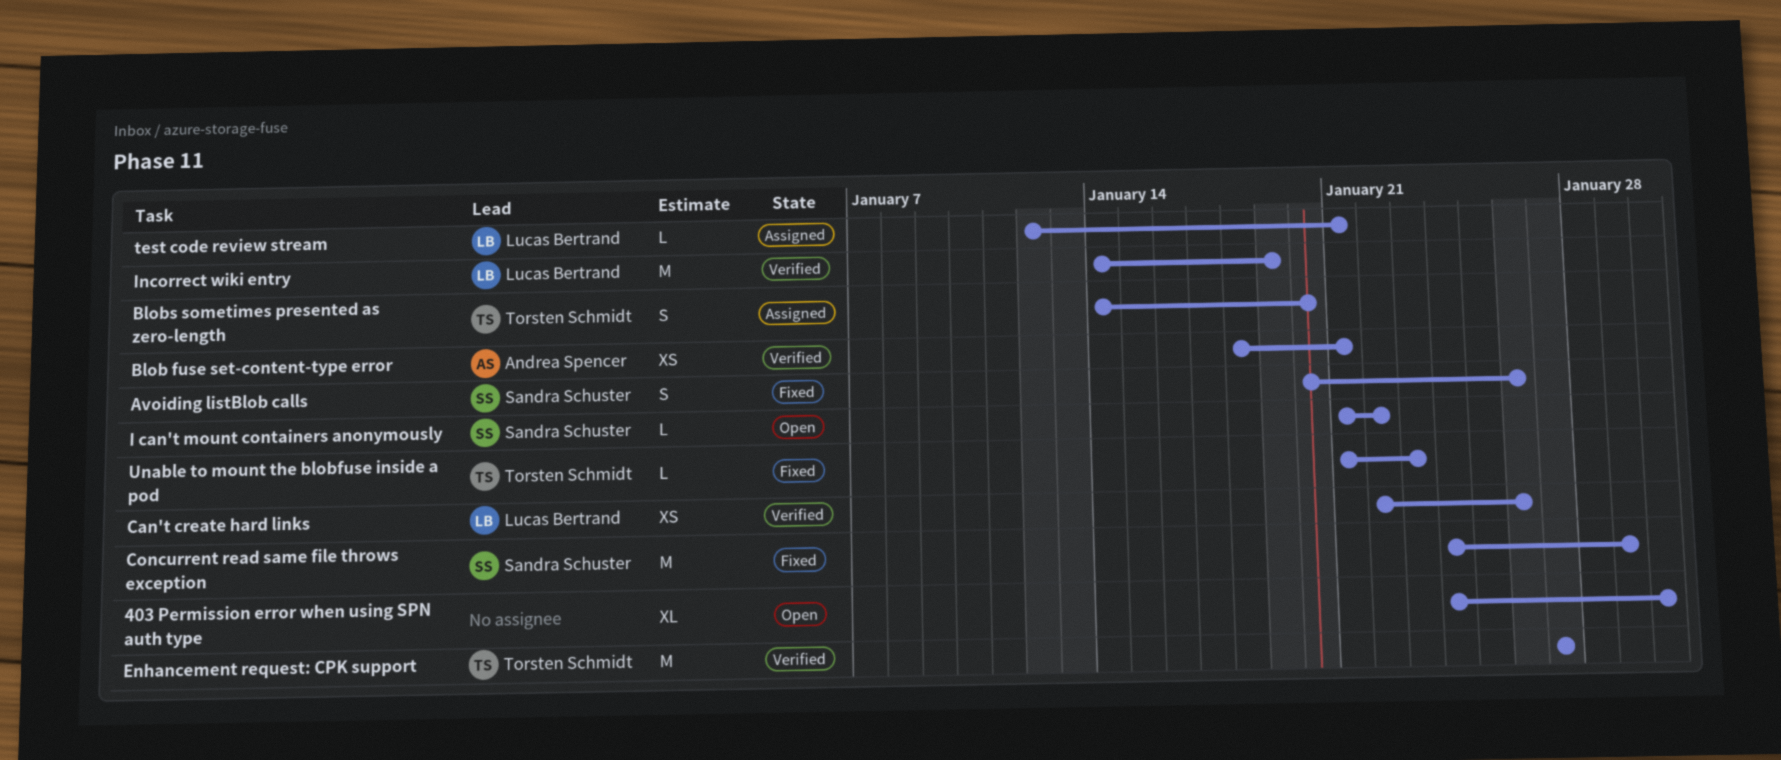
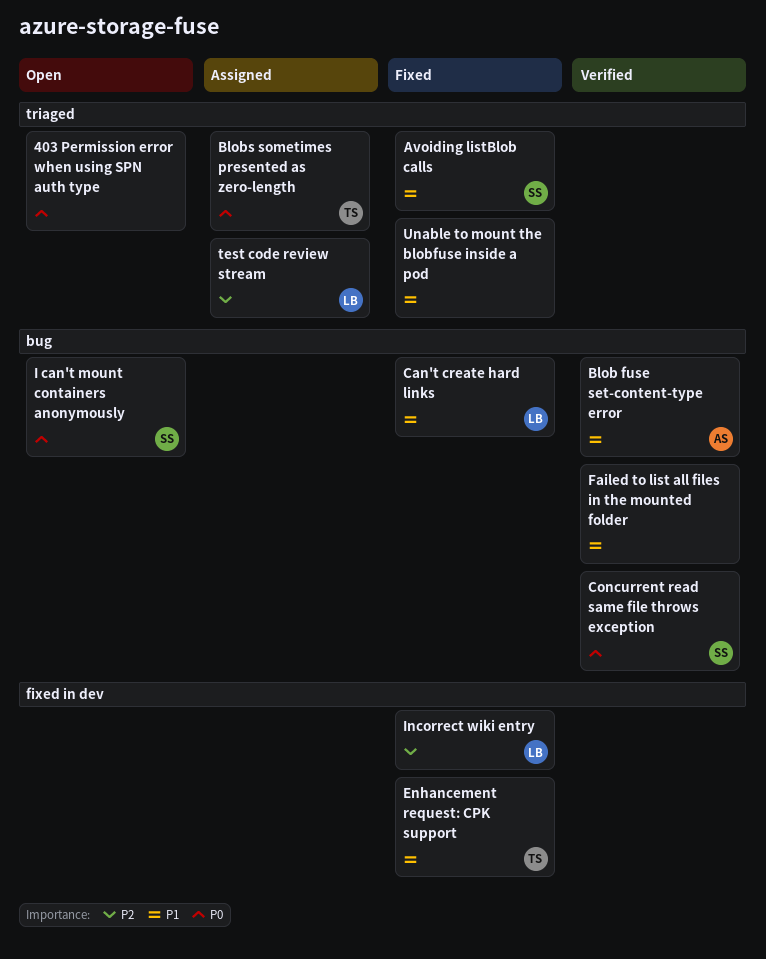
Can't create hard links, status: Verified -> Fixed
Concurrent read same file throws exception, status: Fixed -> Verified
Enhancement request: CPK support, status: Verified -> Fixed
Failed to list all files in the mounted folder: none -> present
Incorrect wiki entry, status: Verified -> Fixed
Unable to mount the blobfuse inside a pod, owner: Torsten Schmidt -> none

